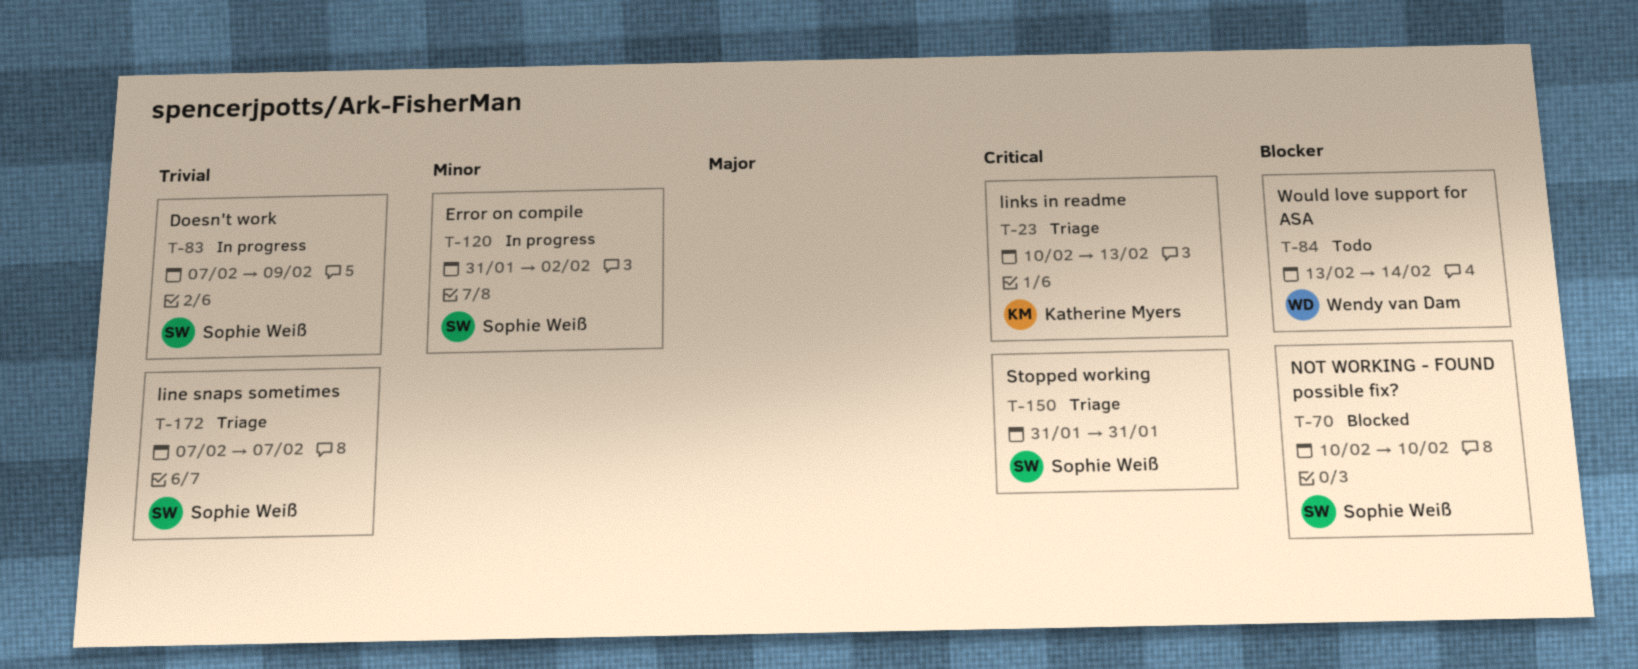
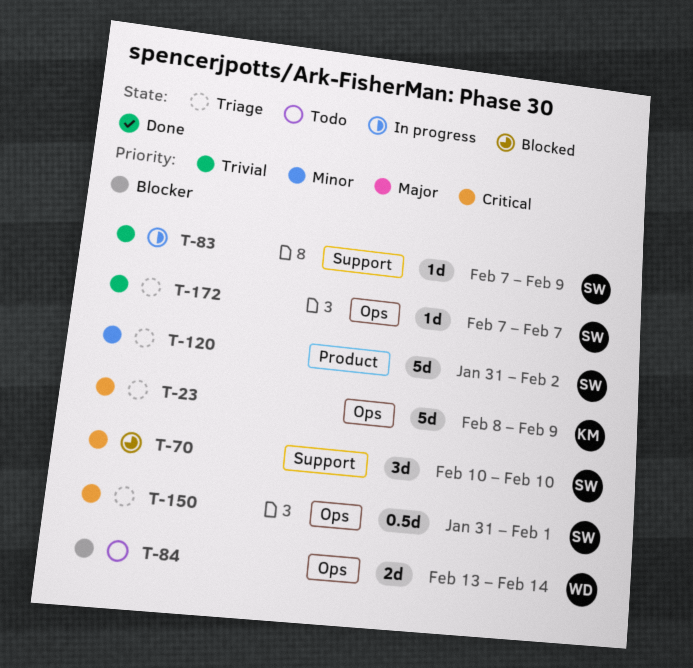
T-23, start: Feb 10 -> Feb 8
T-23, due: Feb 13 -> Feb 9
T-70, priority: Blocker -> Critical
T-120, status: In progress -> Triage
T-150, due: Jan 31 -> Feb 1

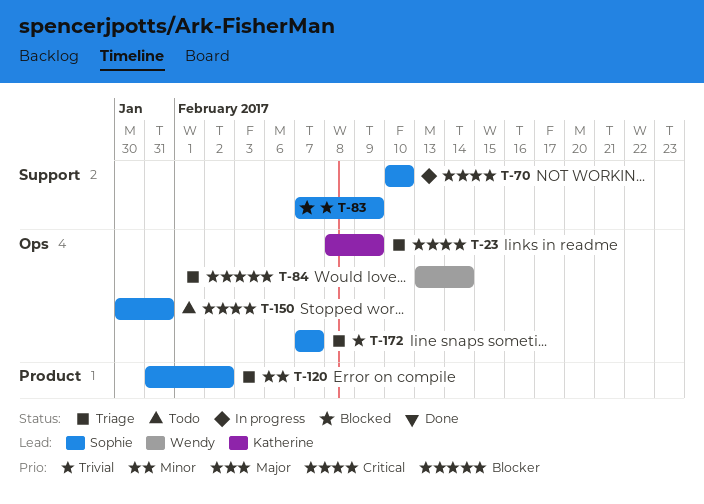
T-70, status: Blocked -> In progress
T-83, status: In progress -> Blocked
T-84, status: Todo -> Triage
T-150, status: Triage -> Todo
T-150, start: Jan 31 -> Jan 30
T-150, due: Feb 1 -> Jan 31

